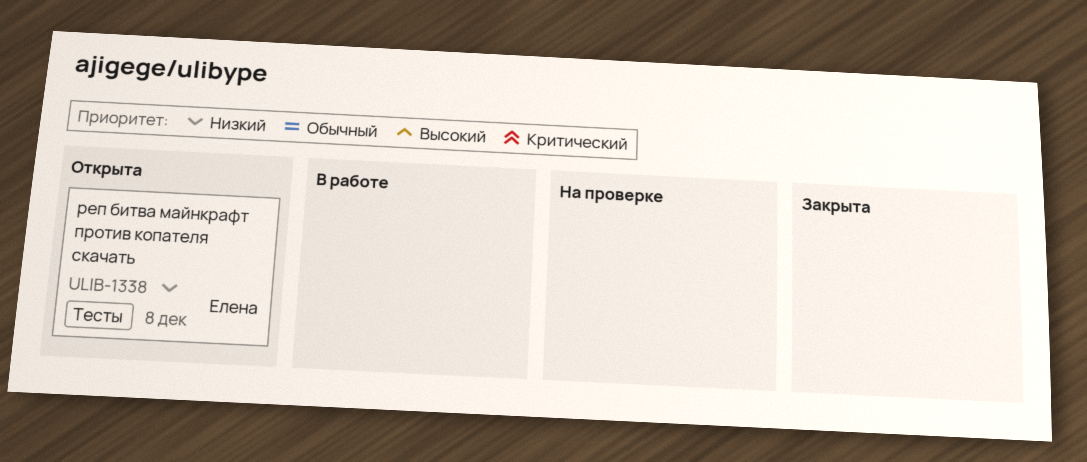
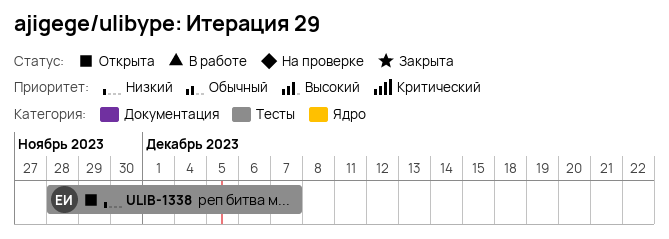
ULIB-1338, due: Dec 8 -> Dec 7

